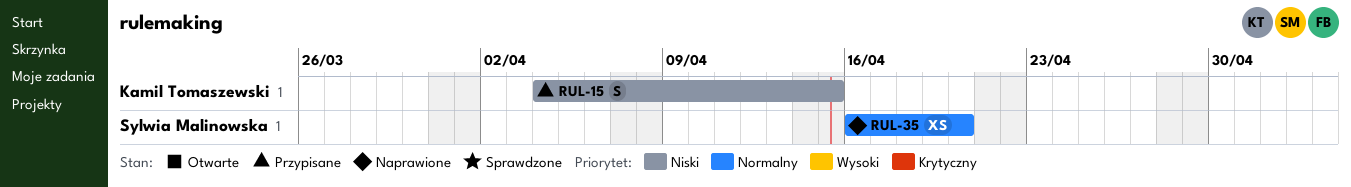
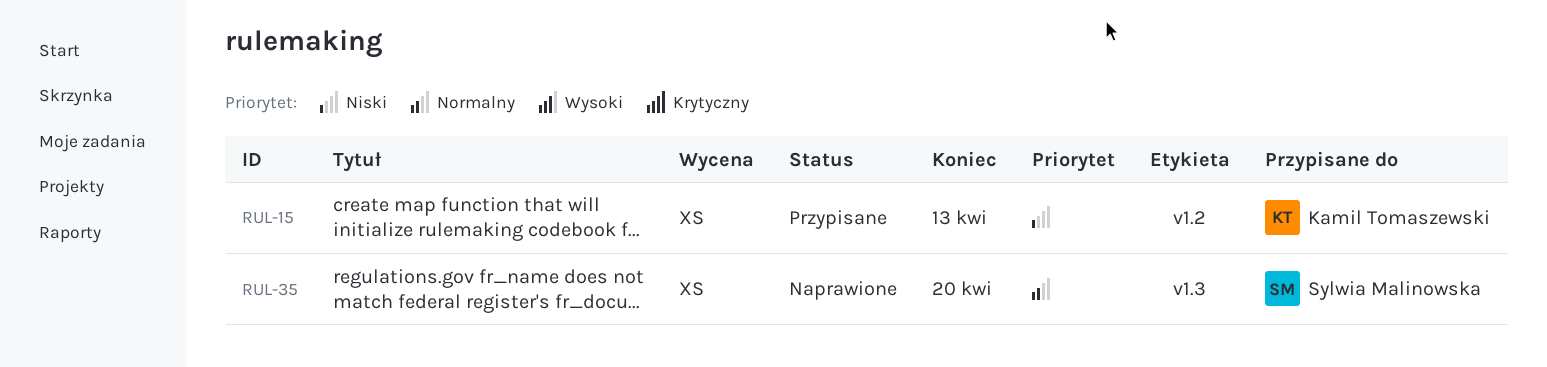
RUL-15, estimate: S -> XS
RUL-15, due: Apr 15 -> Apr 13

